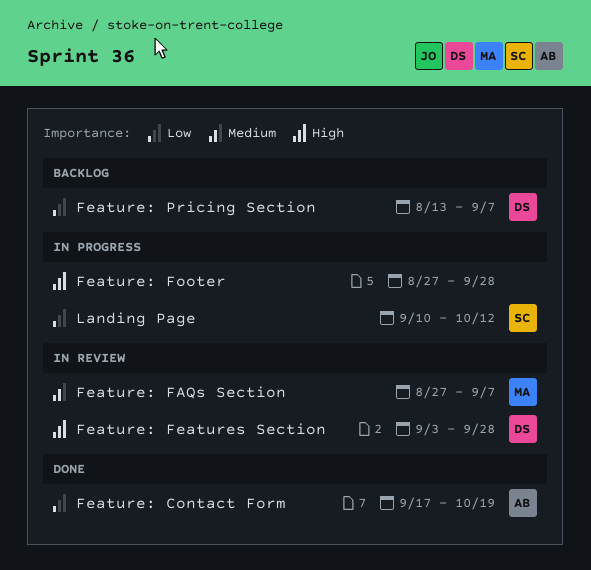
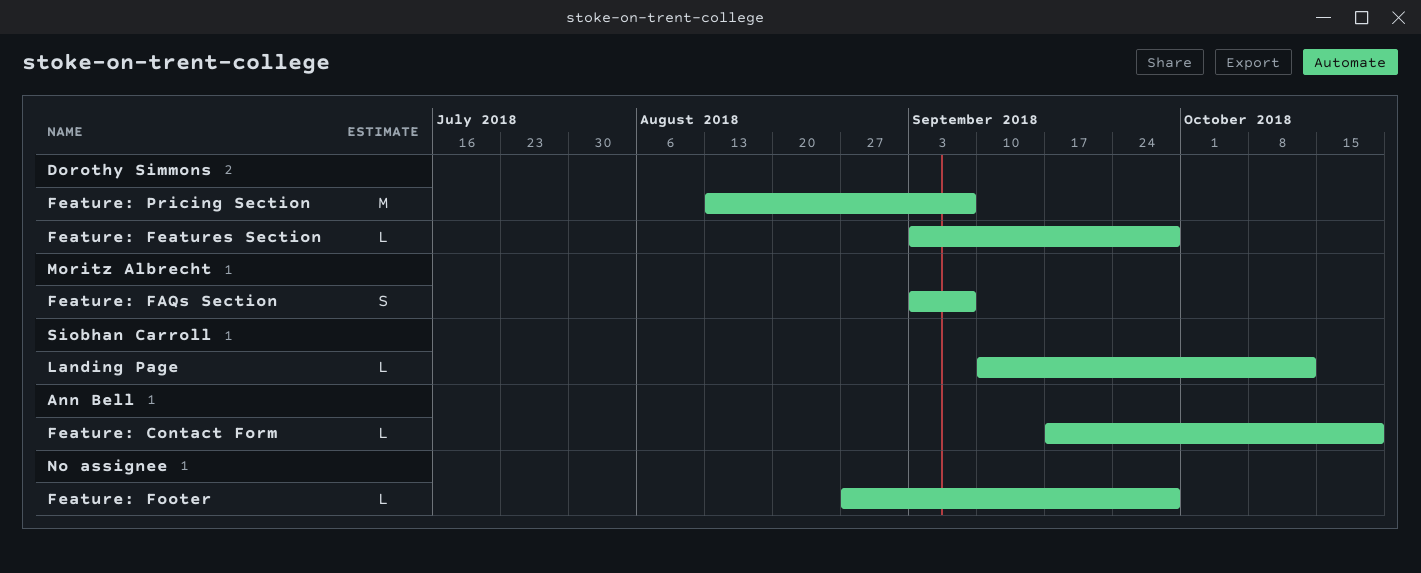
Feature: FAQs Section, start: Aug 27 -> Sep 3

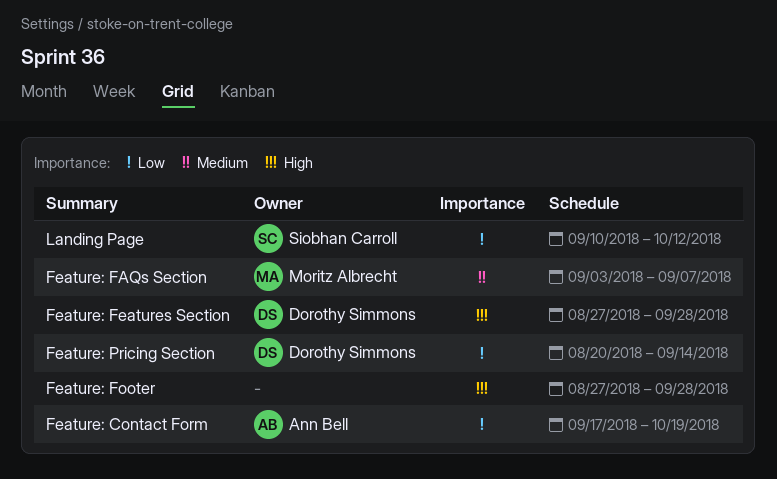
Feature: Features Section, start: Sep 3 -> Aug 27
Feature: Pricing Section, start: Aug 13 -> Aug 20
Feature: Pricing Section, due: Sep 7 -> Sep 14

